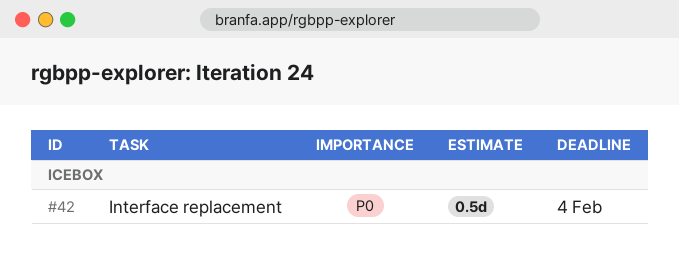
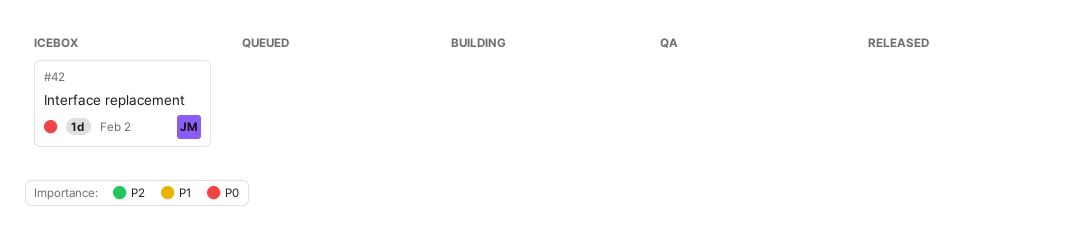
#42, estimate: 0.5d -> 1d
#42, due: Feb 4 -> Feb 2

